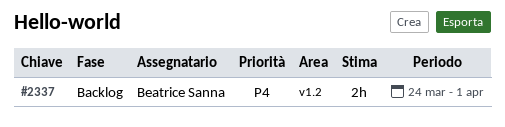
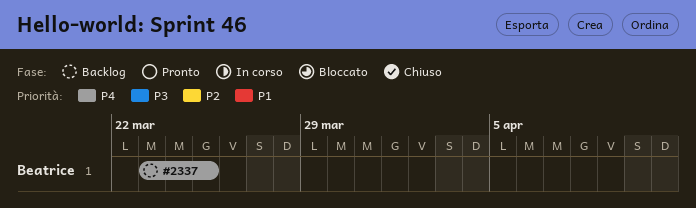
#2337, start: Mar 24 -> Mar 23
#2337, due: Apr 1 -> Mar 25

